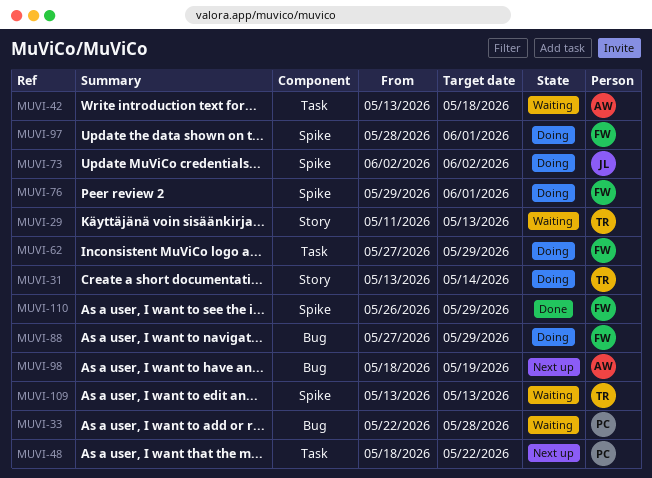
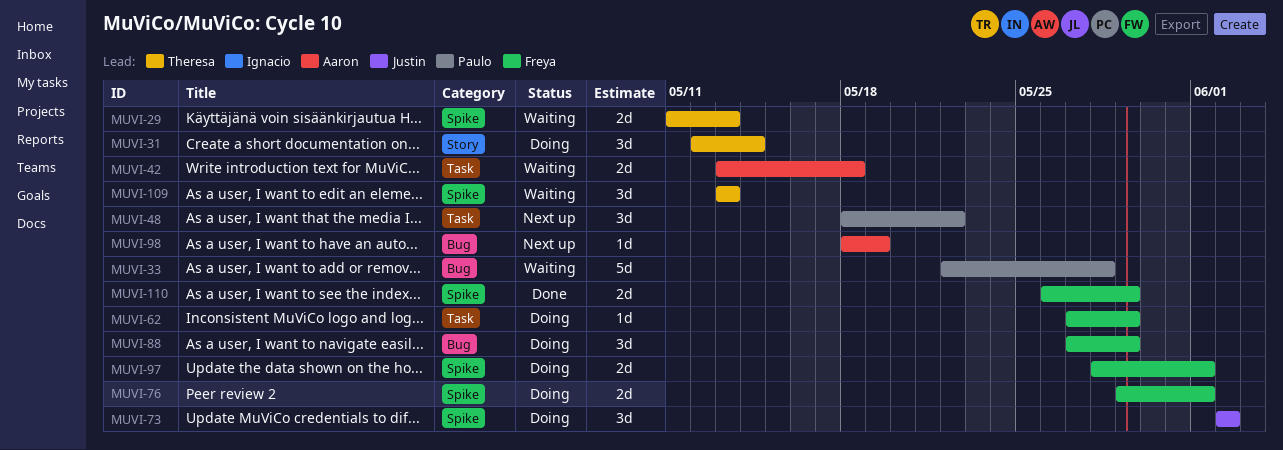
MUVI-29, label: Story -> Spike
MUVI-31, start: May 13 -> May 12

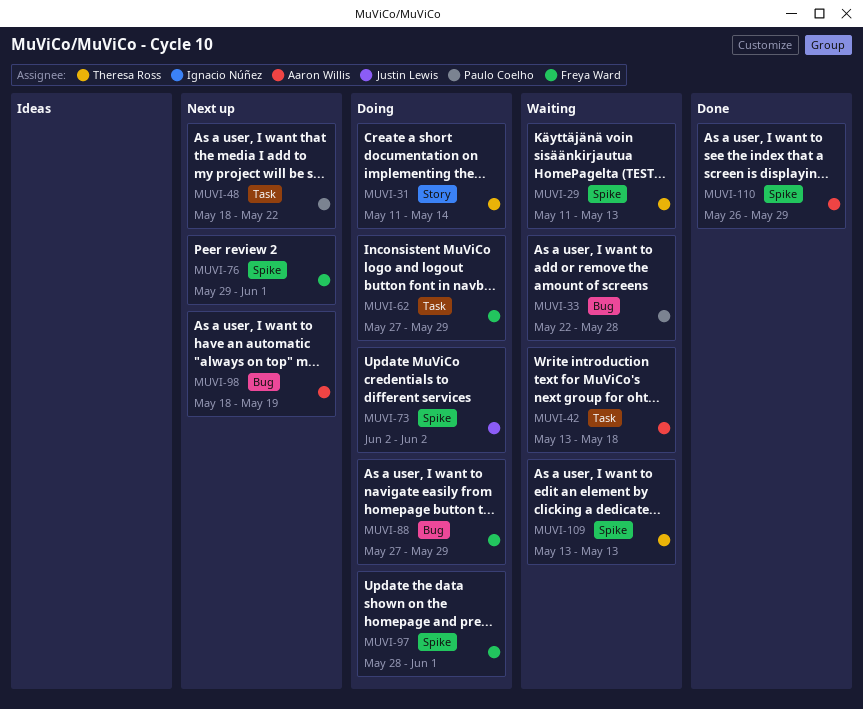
MUVI-31, start: May 12 -> May 11
MUVI-76, status: Doing -> Next up
MUVI-110, owner: Freya Ward -> Aaron Willis

